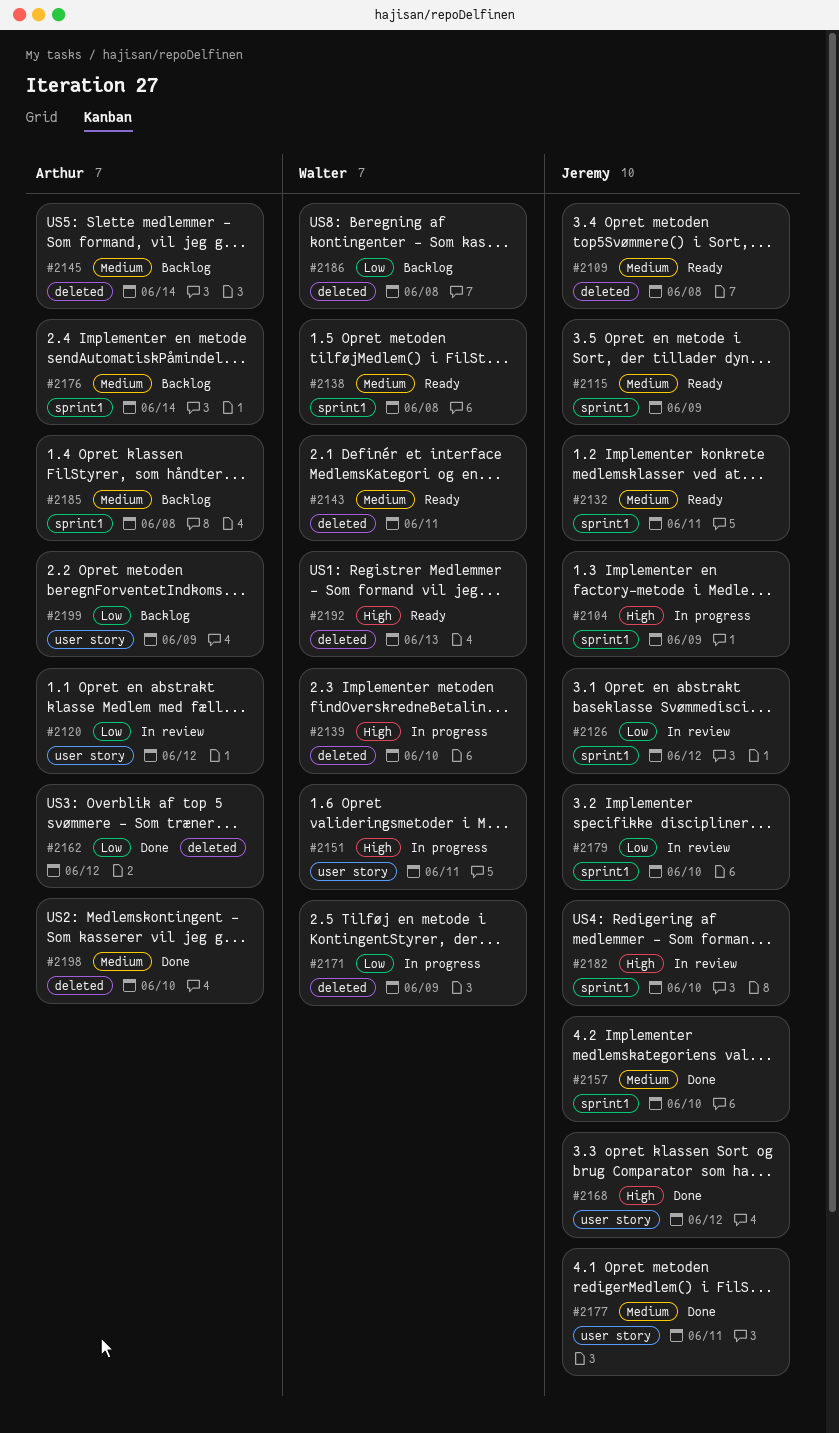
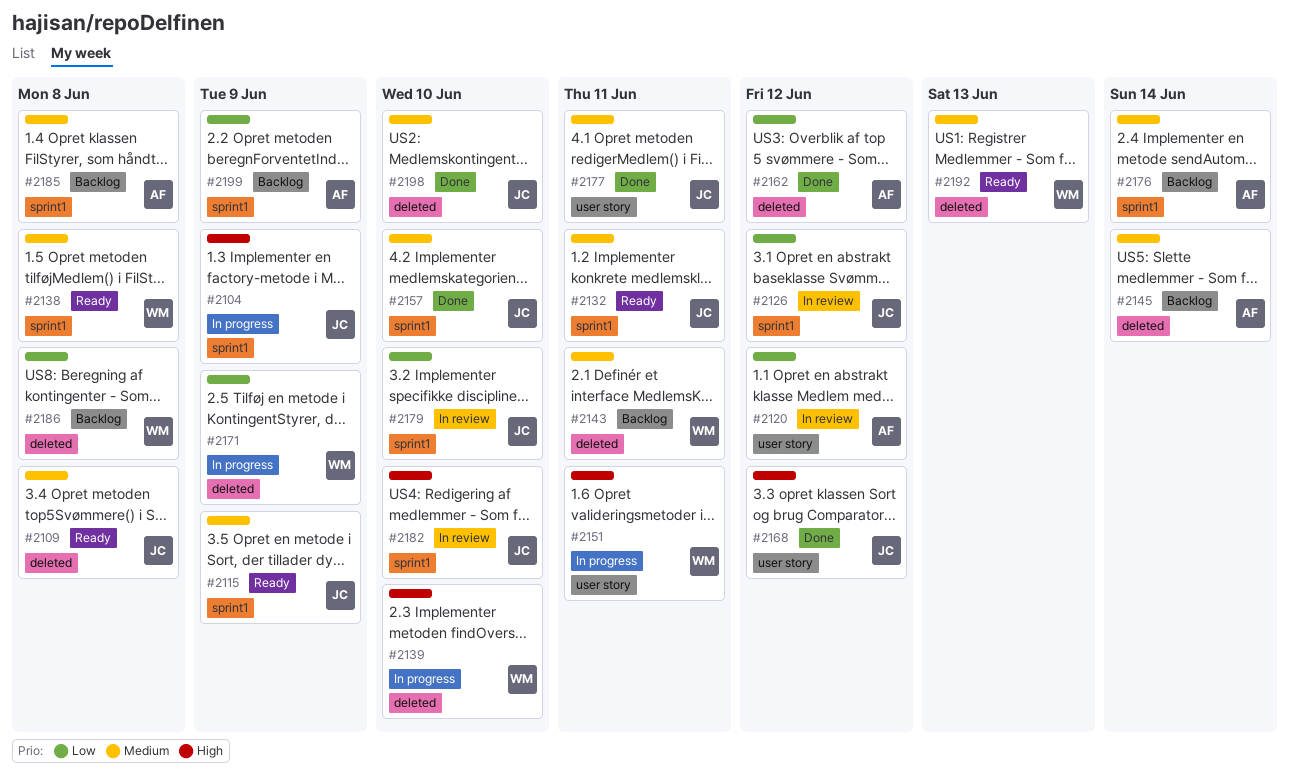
#2143, status: Ready -> Backlog
#2192, priority: High -> Medium
#2198, owner: Arthur -> Jeremy
#2199, label: user story -> sprint1

